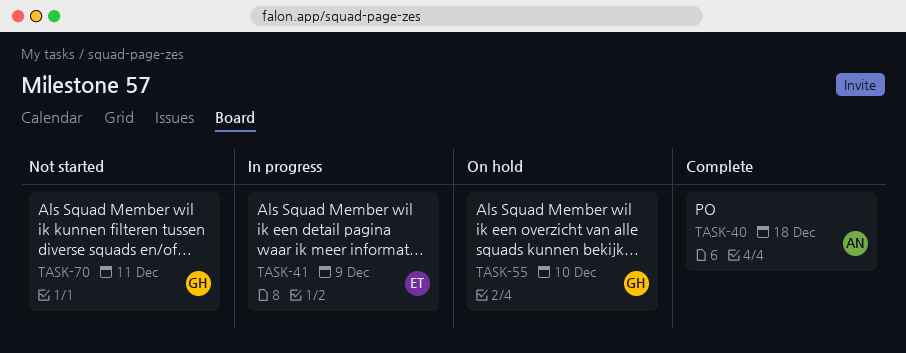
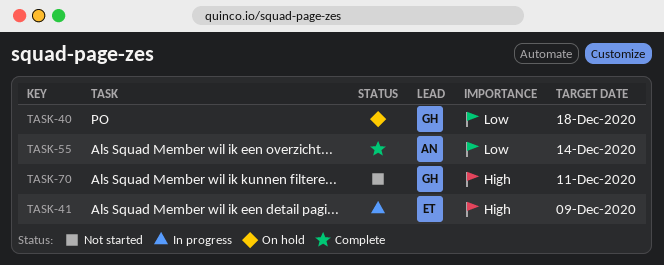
TASK-40, status: Complete -> On hold
TASK-40, owner: AN -> GH
TASK-55, status: On hold -> Complete
TASK-55, owner: GH -> AN
TASK-55, due: Dec 10 -> Dec 14

